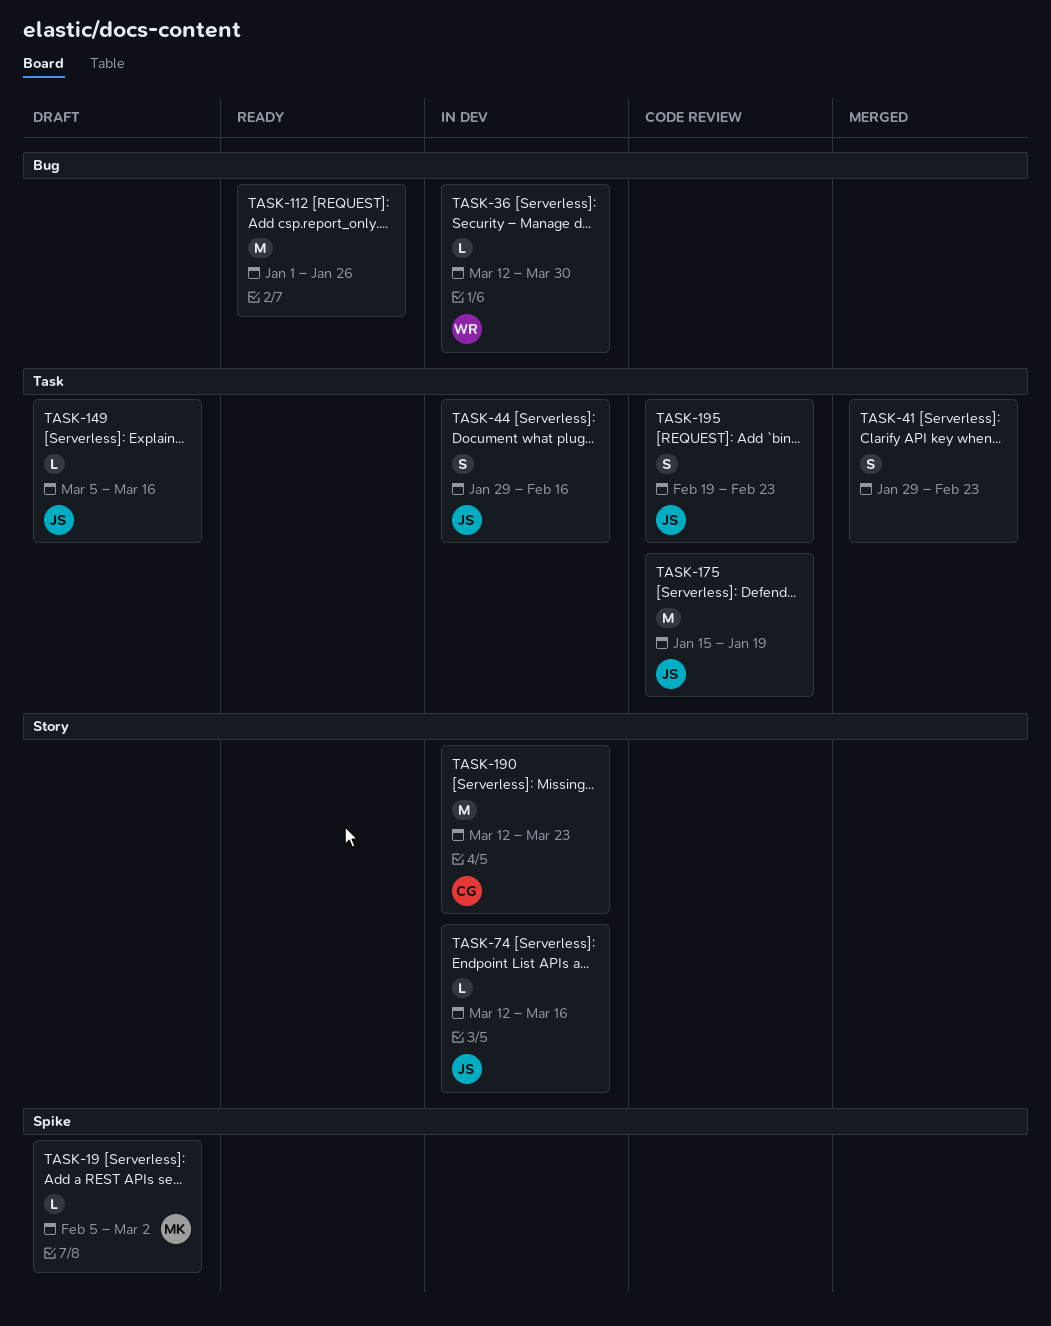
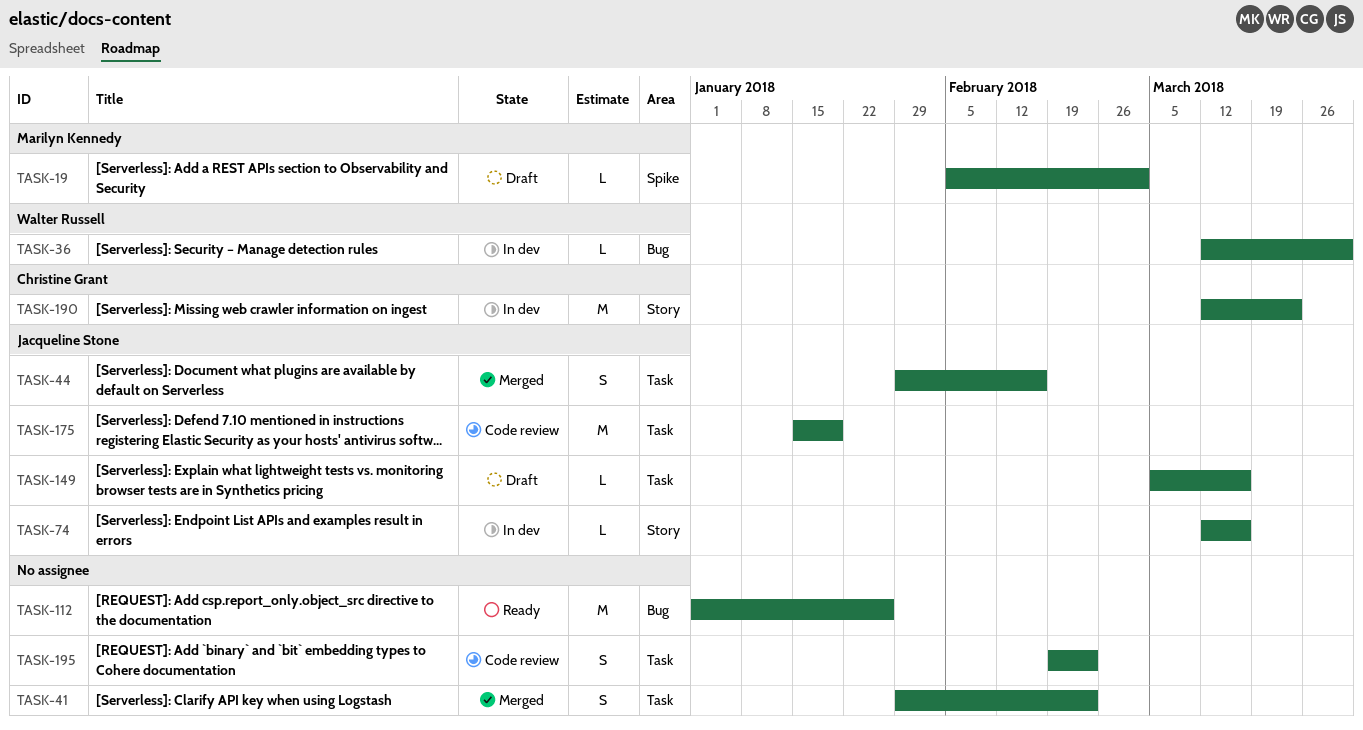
TASK-44, status: In dev -> Merged
TASK-195, owner: Jacqueline Stone -> none

